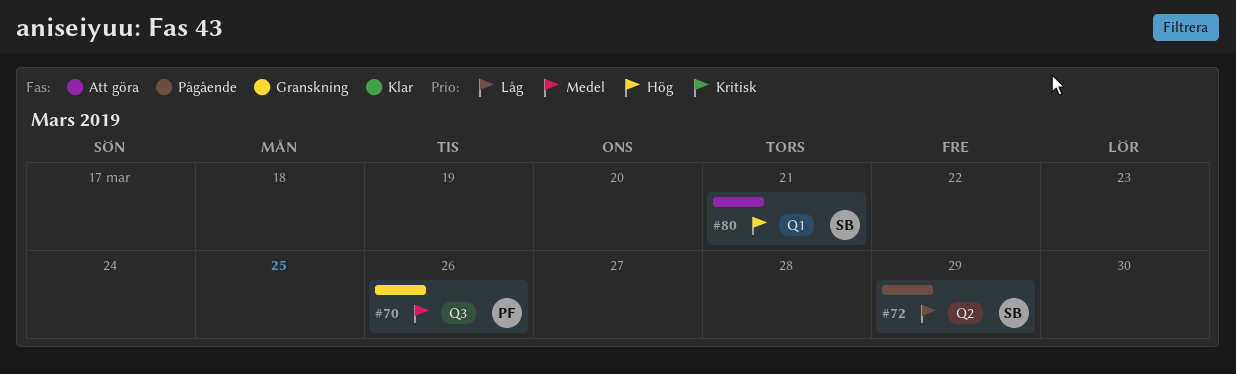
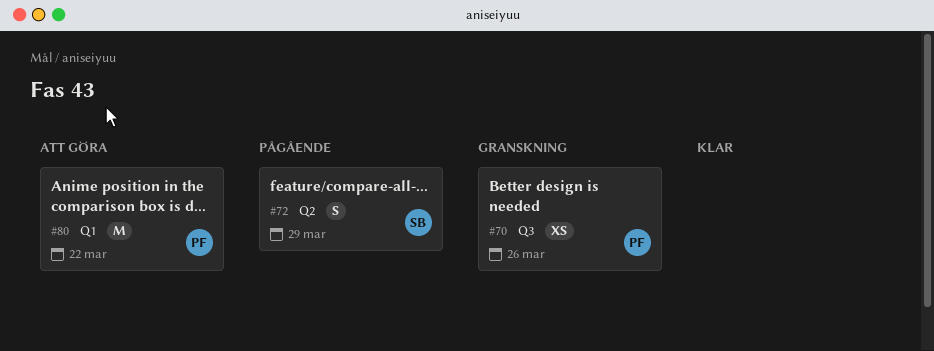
#80, owner: SB -> PF
#80, due: Mar 21 -> Mar 22

